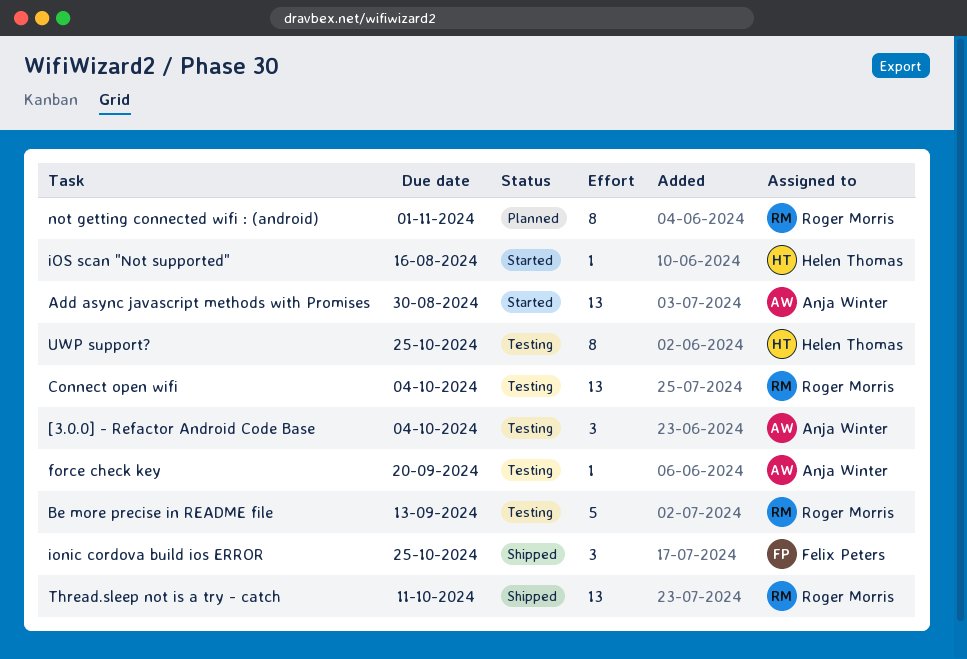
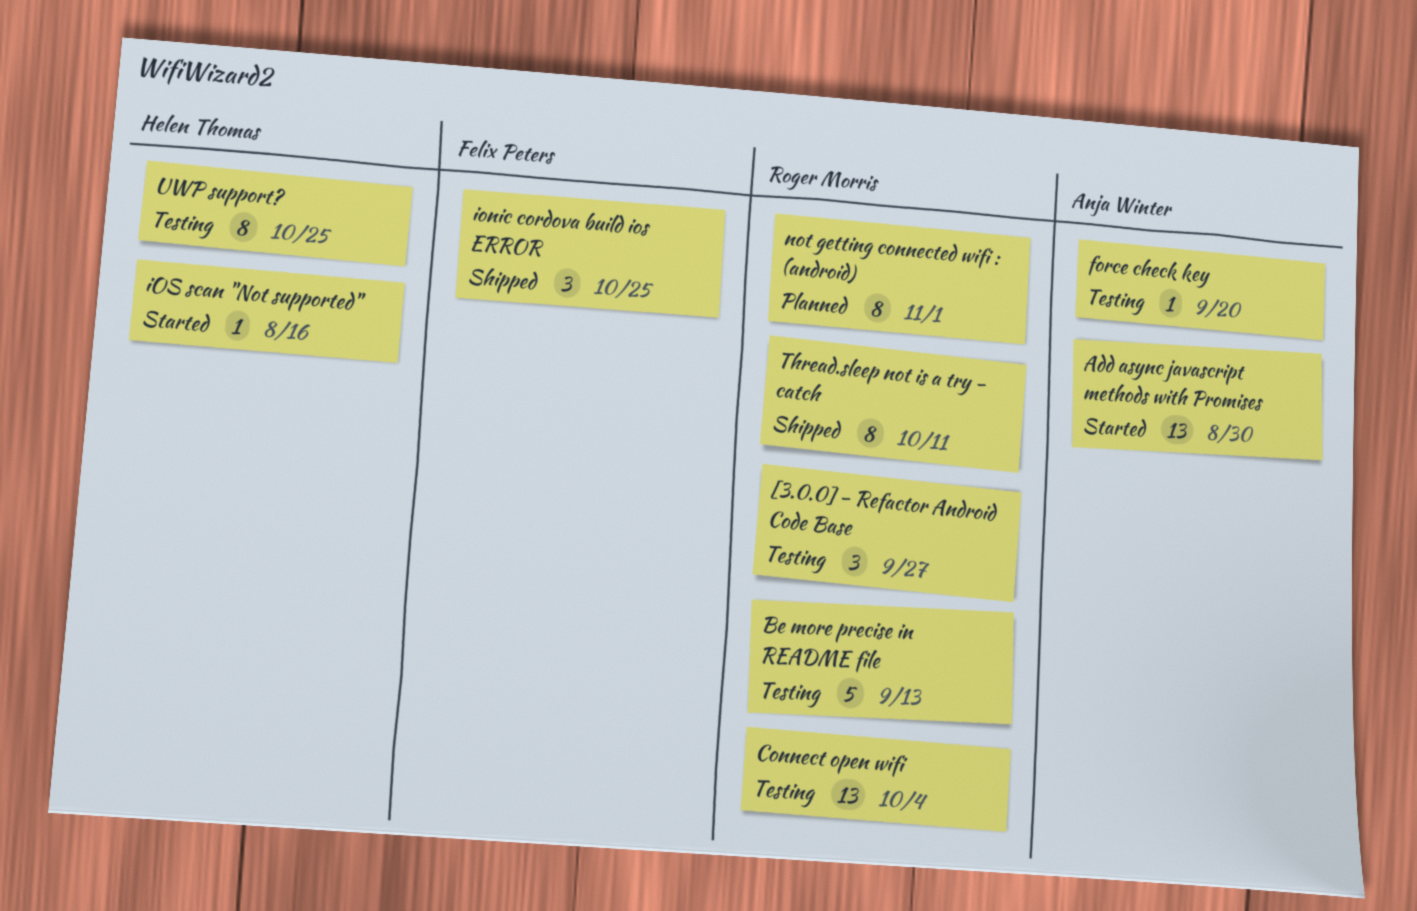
[3.0.0] - Refactor Android Code Base, owner: Anja Winter -> Roger Morris
[3.0.0] - Refactor Android Code Base, due: Oct 4 -> Sep 27
Thread.sleep not is a try - catch, estimate: 13 -> 8

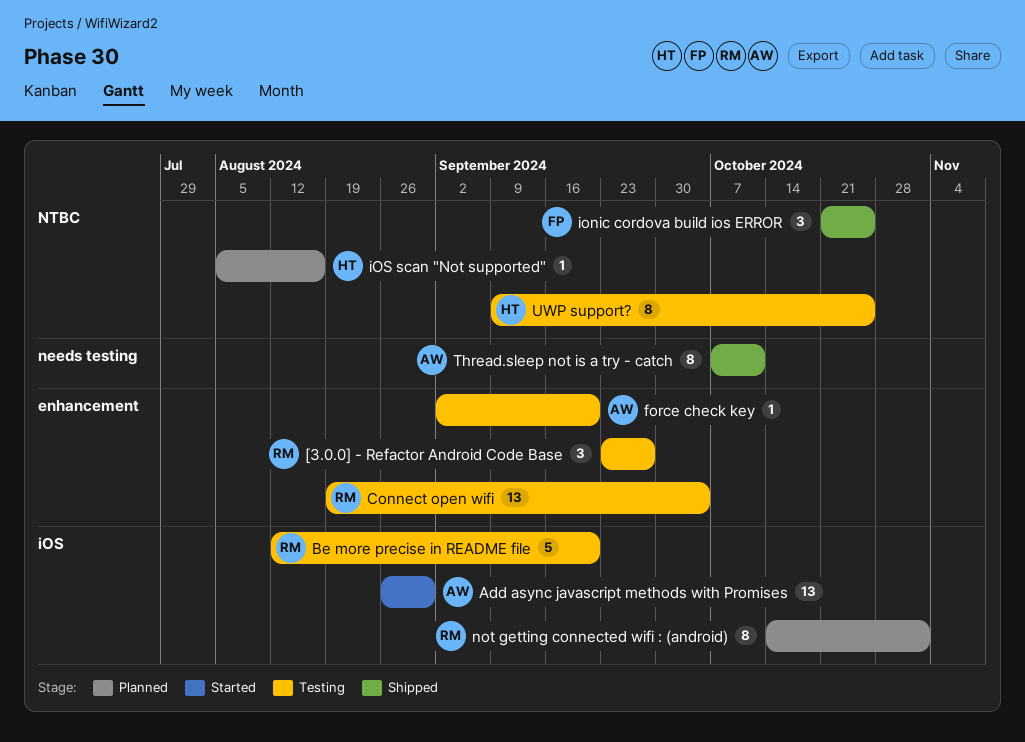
Be more precise in README file, due: Sep 13 -> Sep 20
iOS scan "Not supported", status: Started -> Planned
Thread.sleep not is a try - catch, owner: Roger Morris -> Anja Winter

